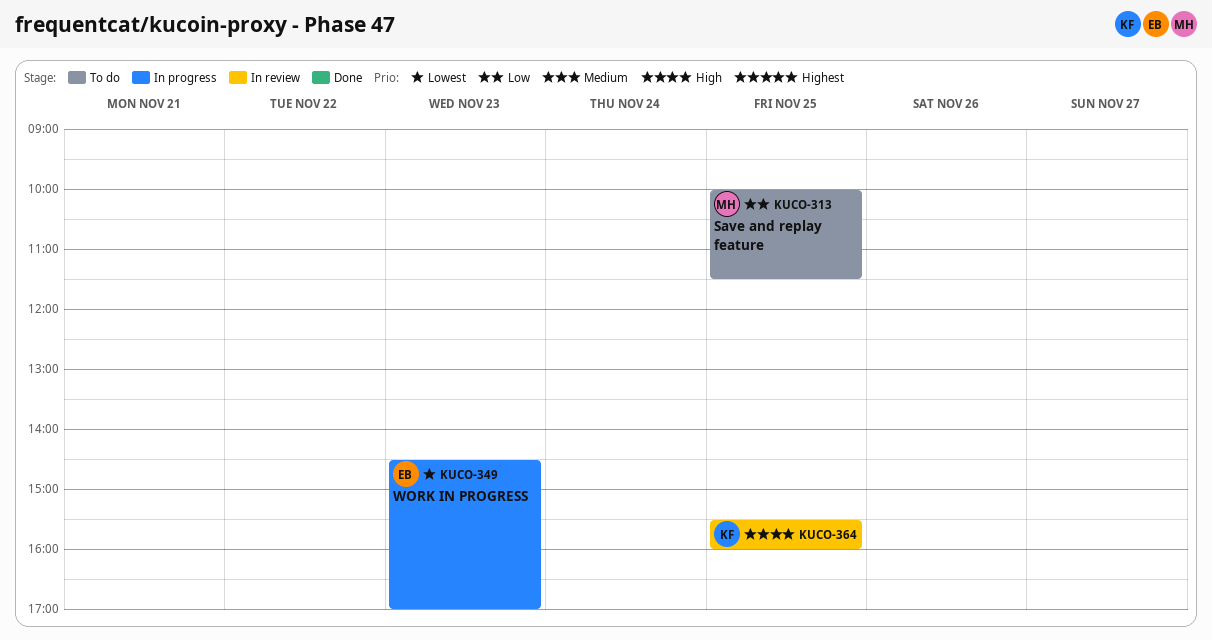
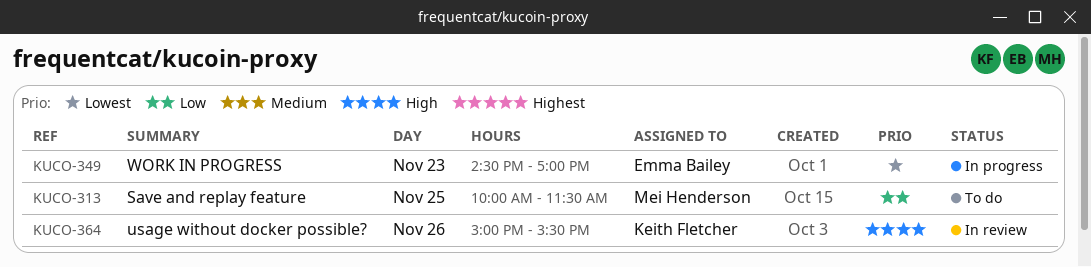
KUCO-364, day: Nov 25 -> Nov 26
KUCO-364, begins: 15:30 -> 15:00
KUCO-364, ends: 16:00 -> 15:30

